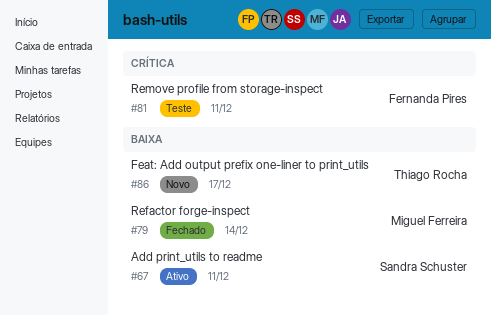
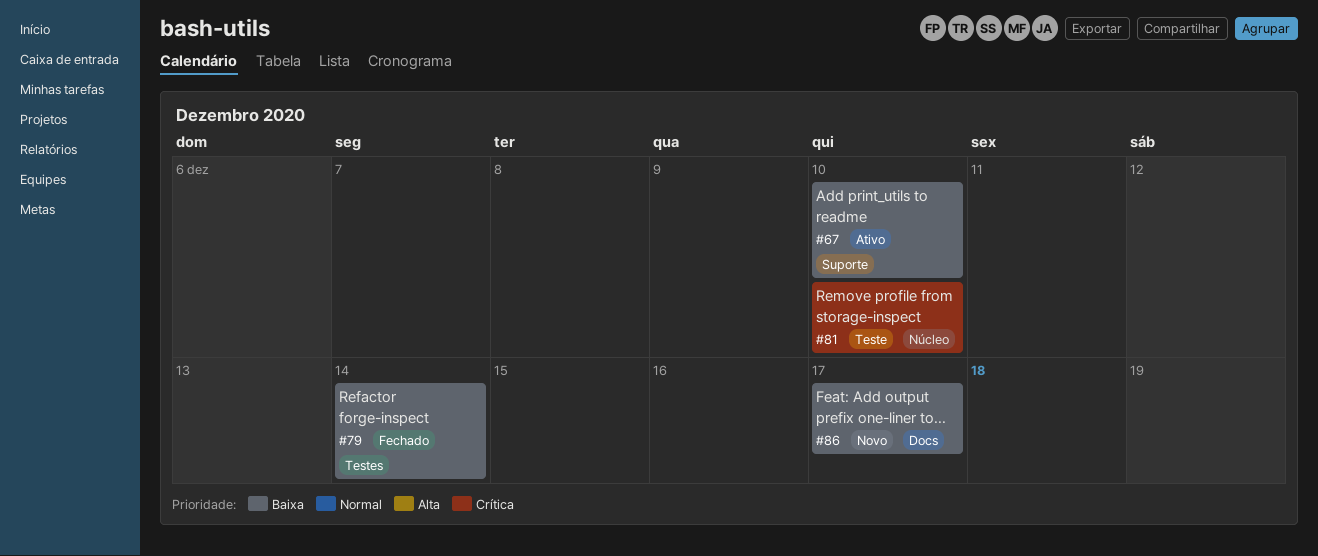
#67, due: Dec 11 -> Dec 10
#81, due: Dec 11 -> Dec 10

